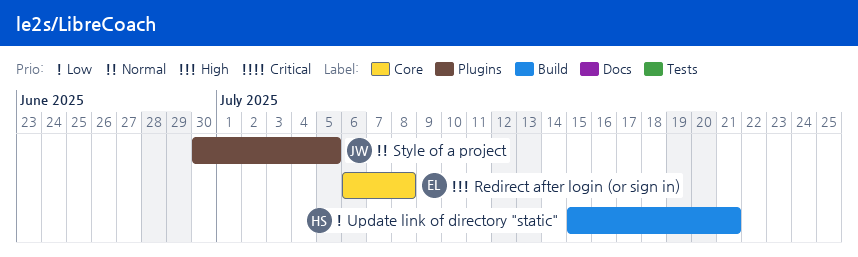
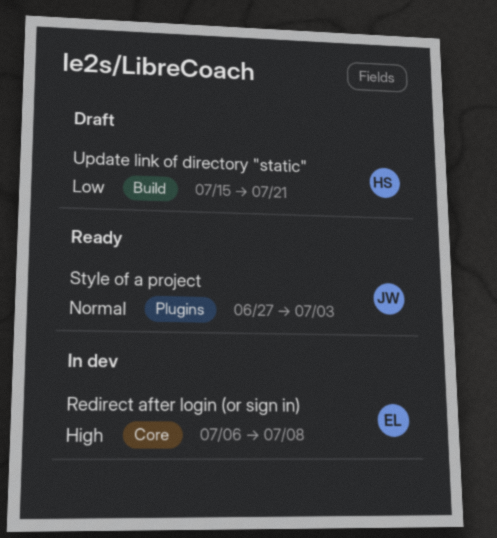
Style of a project, start: Jun 30 -> Jun 27
Style of a project, due: Jul 5 -> Jul 3

